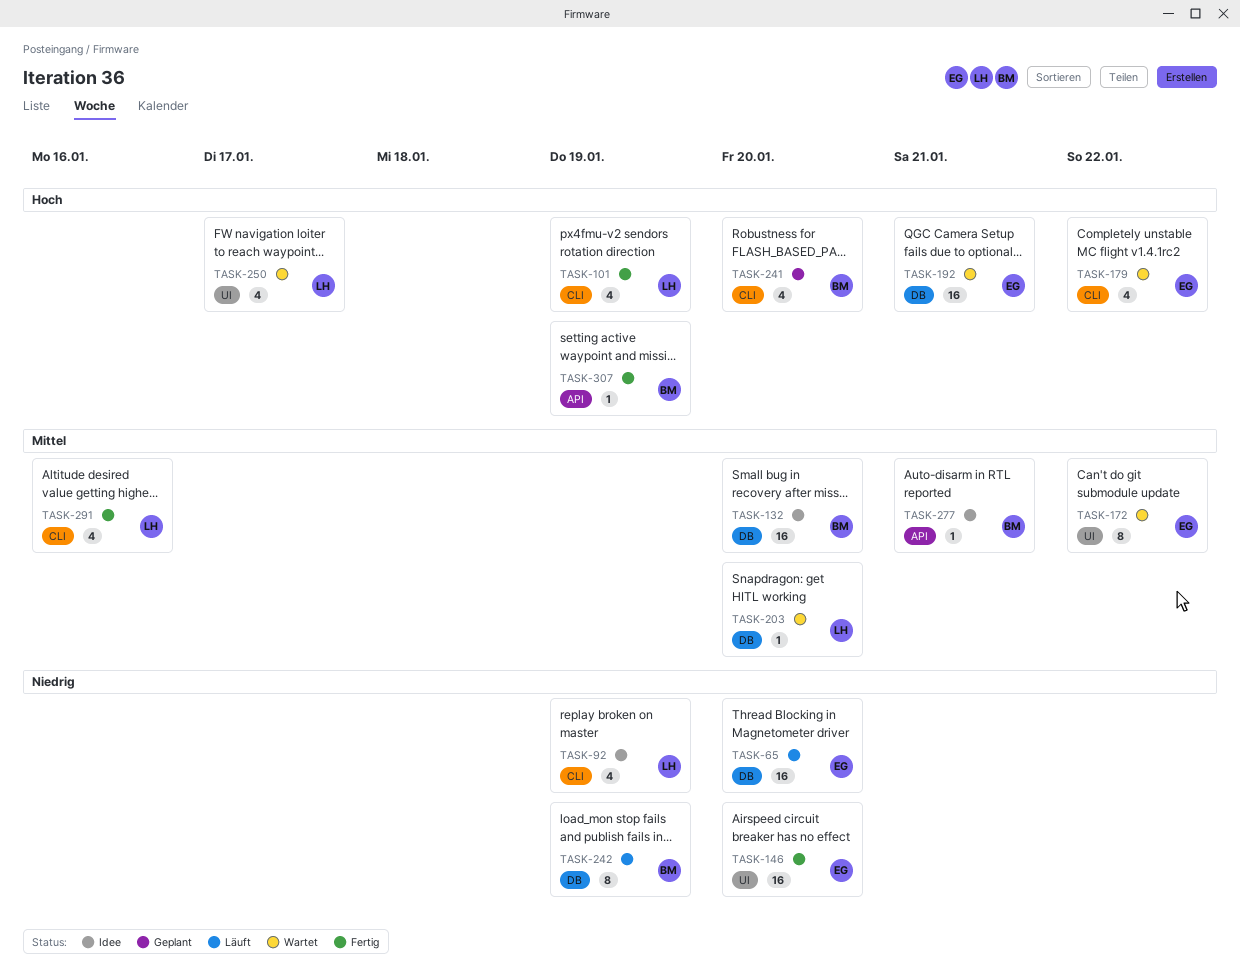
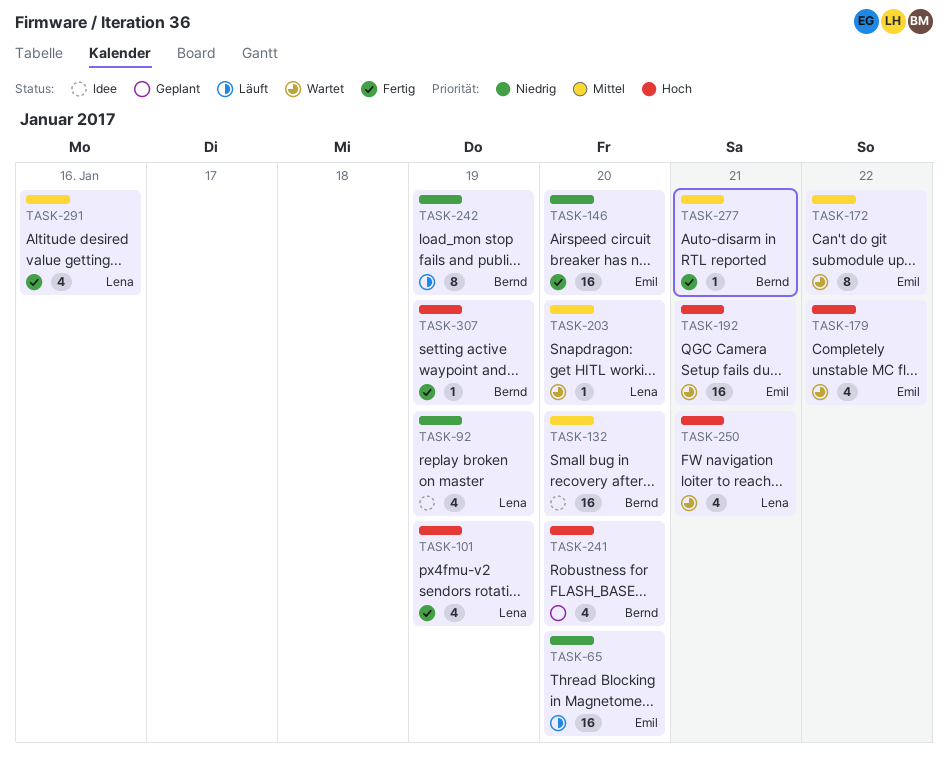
TASK-250, due: Jan 17 -> Jan 21
TASK-277, status: Idee -> Fertig

